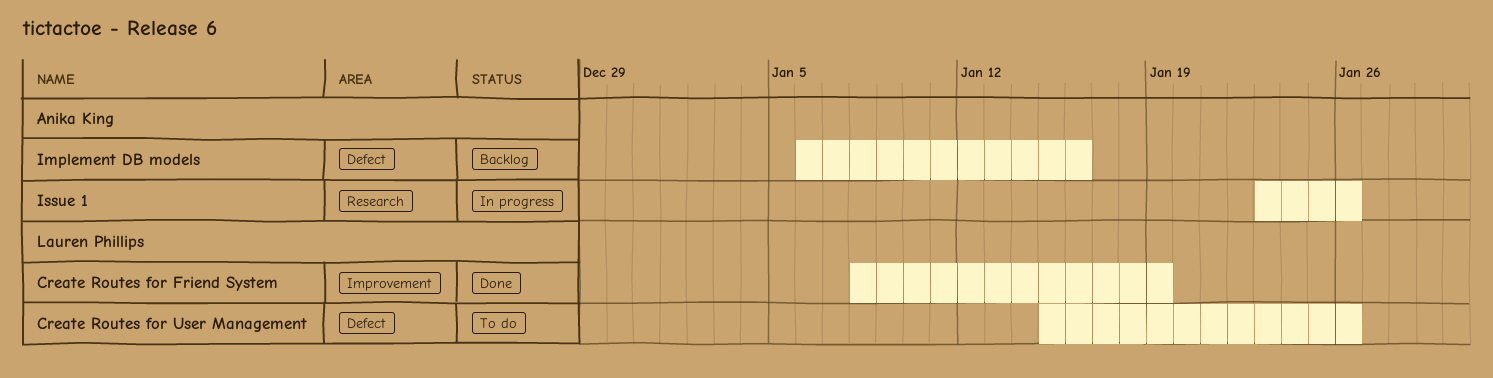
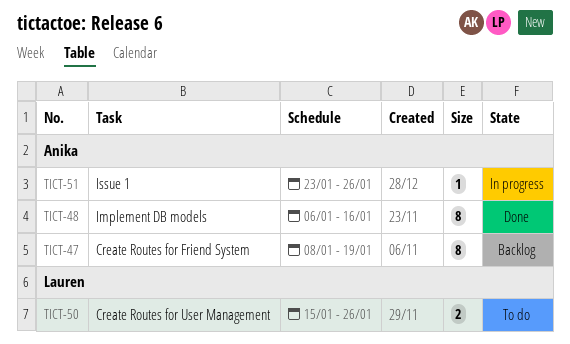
Create Routes for Friend System, status: Done -> Backlog
Create Routes for Friend System, owner: Lauren Phillips -> Anika King
Implement DB models, status: Backlog -> Done

